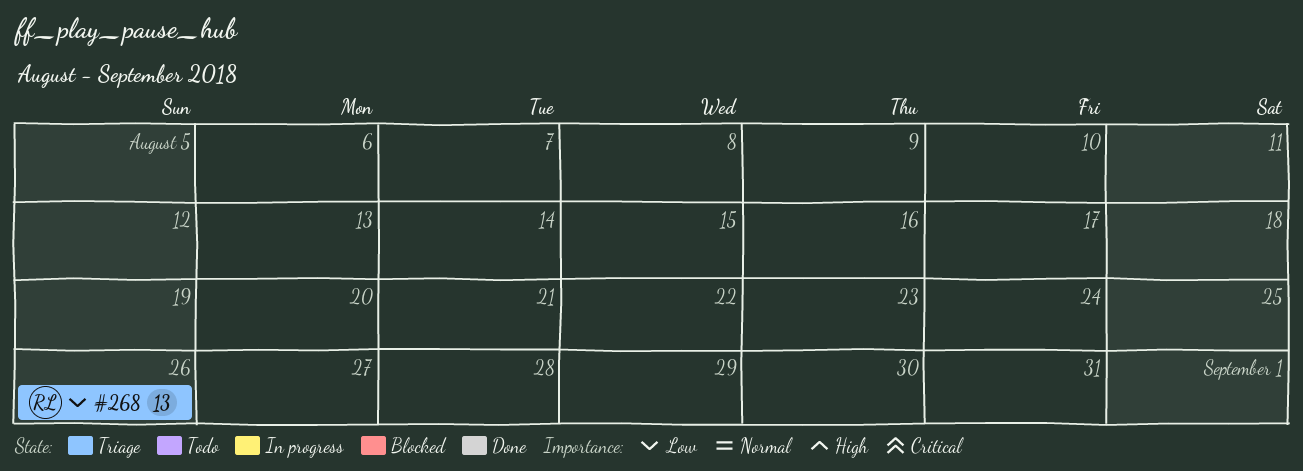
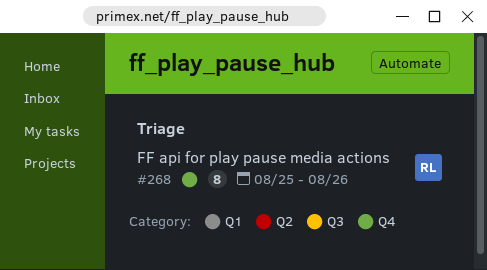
#268, estimate: 13 -> 8
#268, start: Aug 26 -> Aug 25

